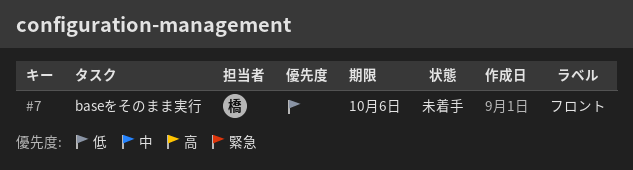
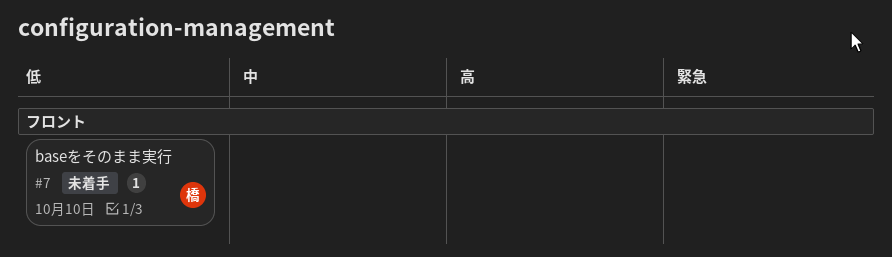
#7, due: Oct 6 -> Oct 10

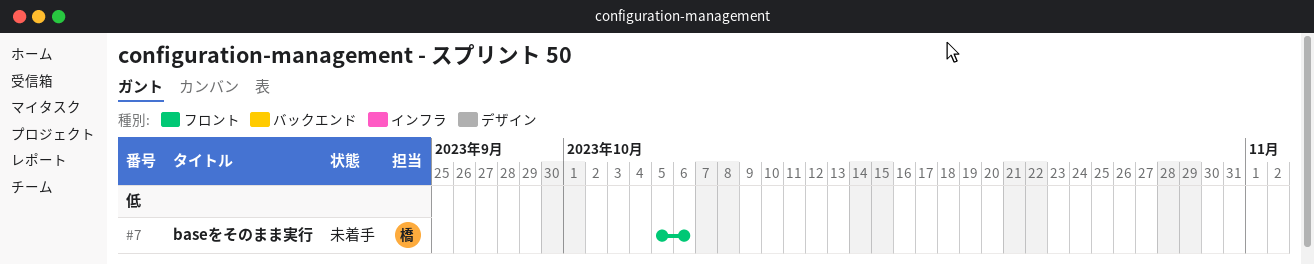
#7, due: Oct 10 -> Oct 6

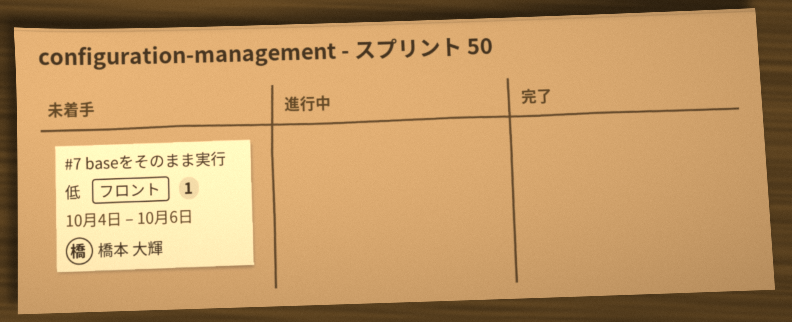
#7, start: Oct 5 -> Oct 4

